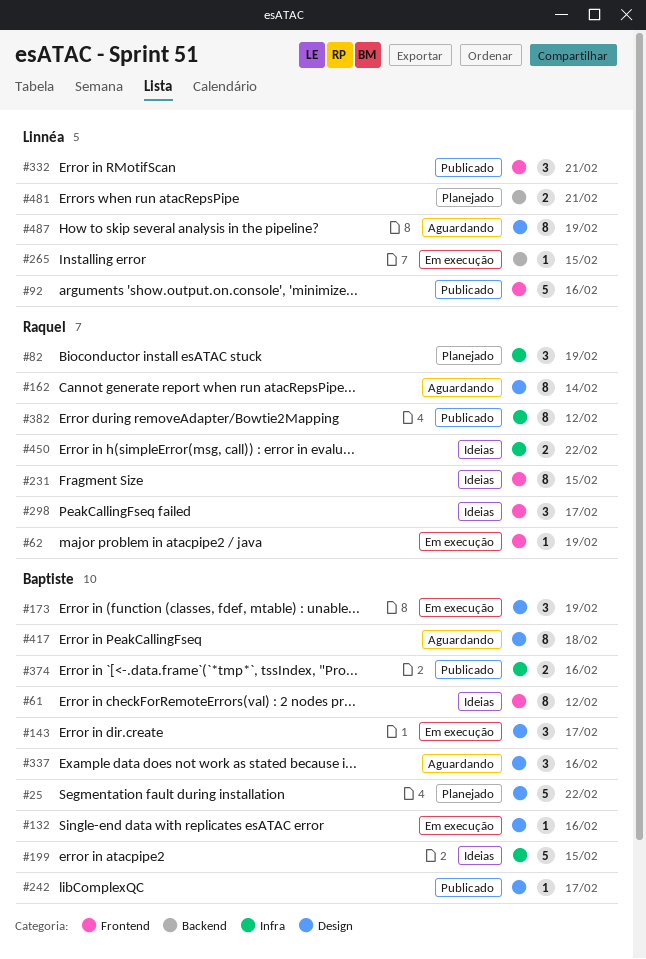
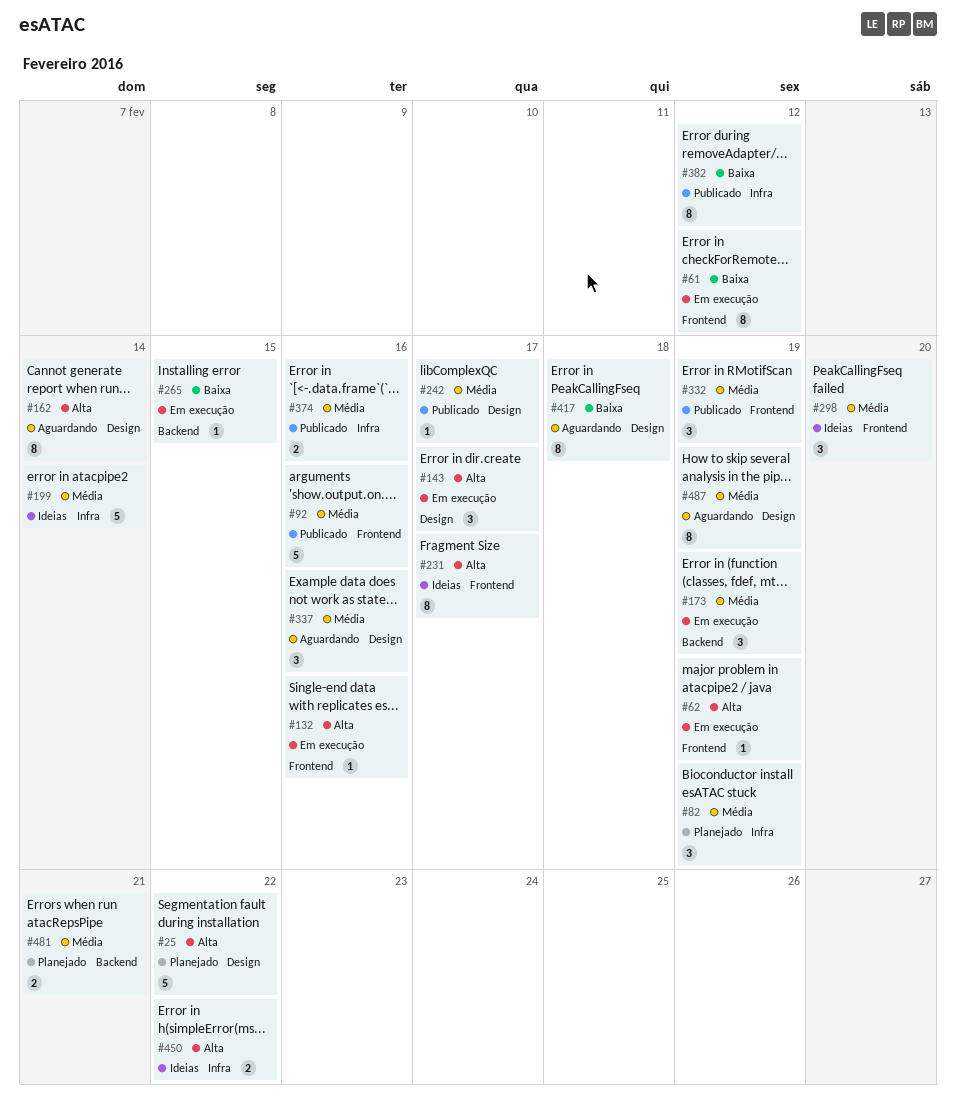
#61, status: Ideias -> Em execução
#132, label: Design -> Frontend
#173, label: Design -> Backend
#199, due: Feb 15 -> Feb 14
#231, due: Feb 15 -> Feb 17
#298, due: Feb 17 -> Feb 20
#332, due: Feb 21 -> Feb 19

